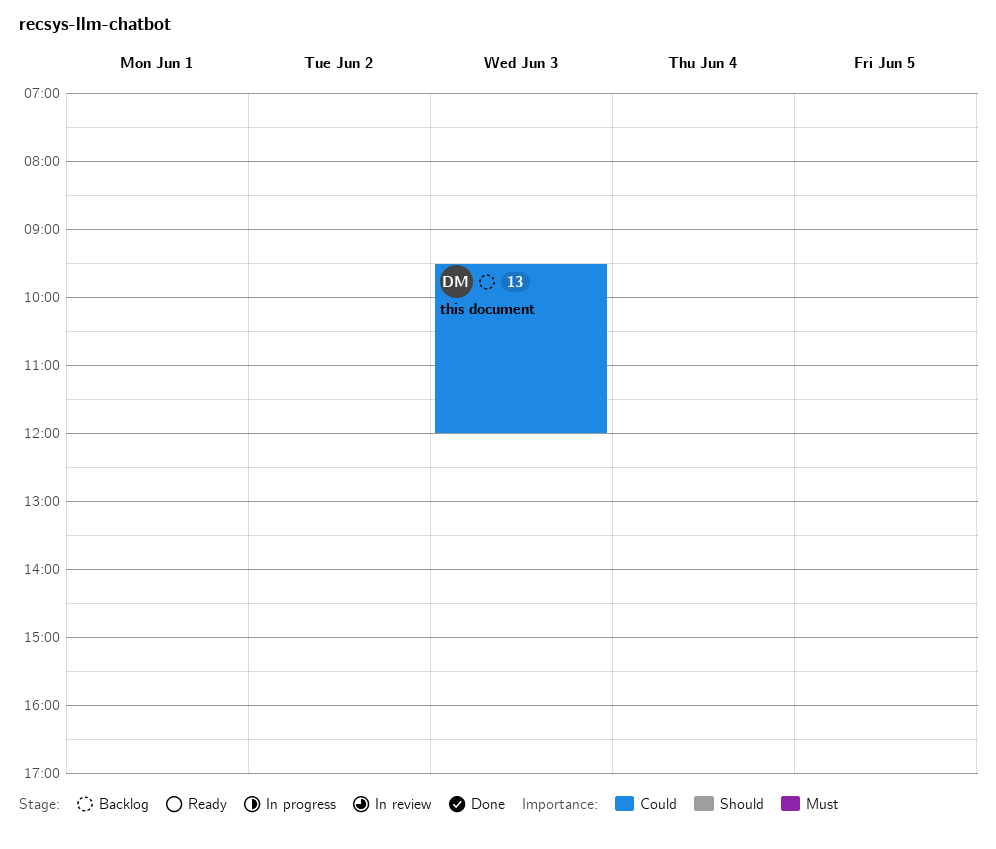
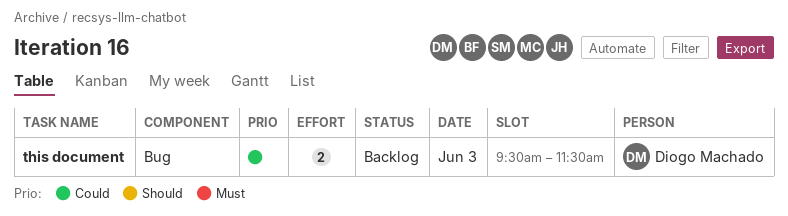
this document, estimate: 13 -> 2
this document, ends: 12:00 -> 11:30

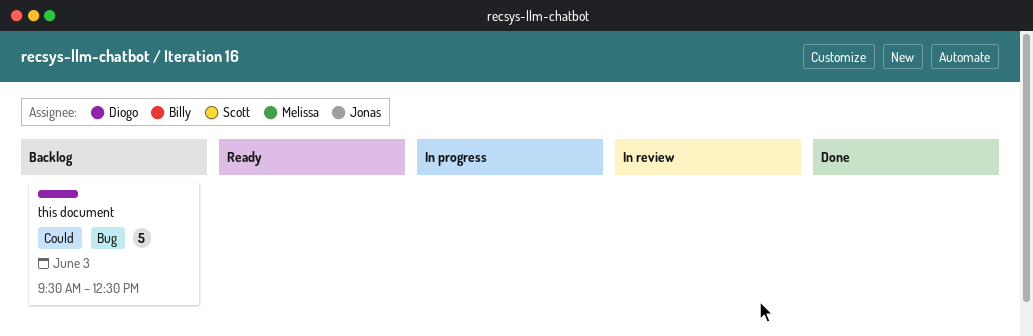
this document, estimate: 2 -> 5
this document, ends: 11:30 -> 12:30

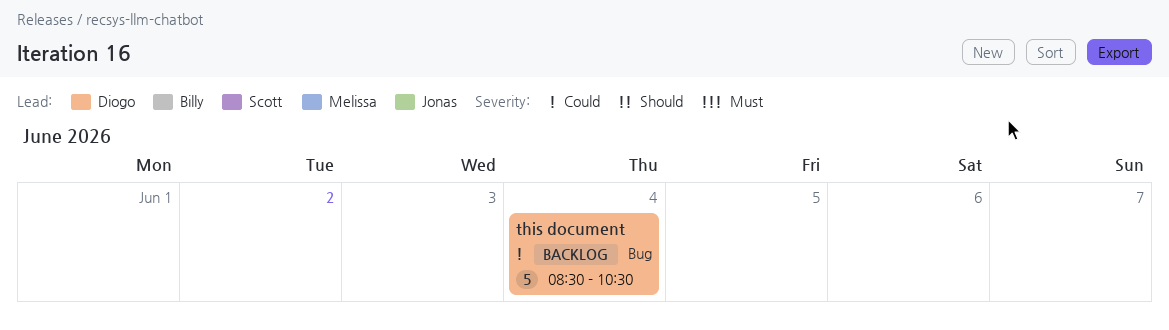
this document, day: Jun 3 -> Jun 4
this document, begins: 09:30 -> 08:30
this document, ends: 12:30 -> 10:30

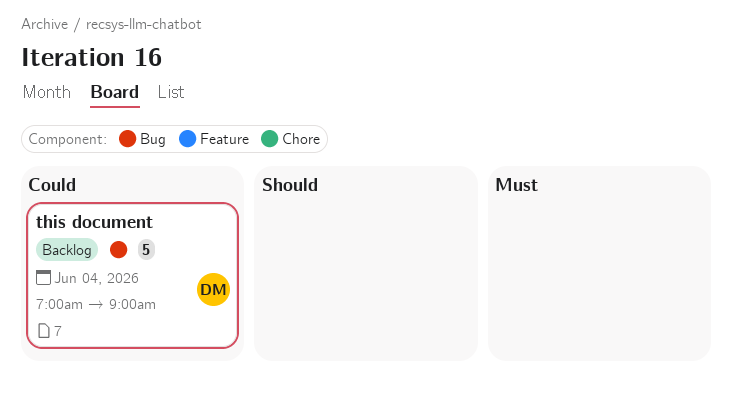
this document, begins: 08:30 -> 07:00
this document, ends: 10:30 -> 09:00

